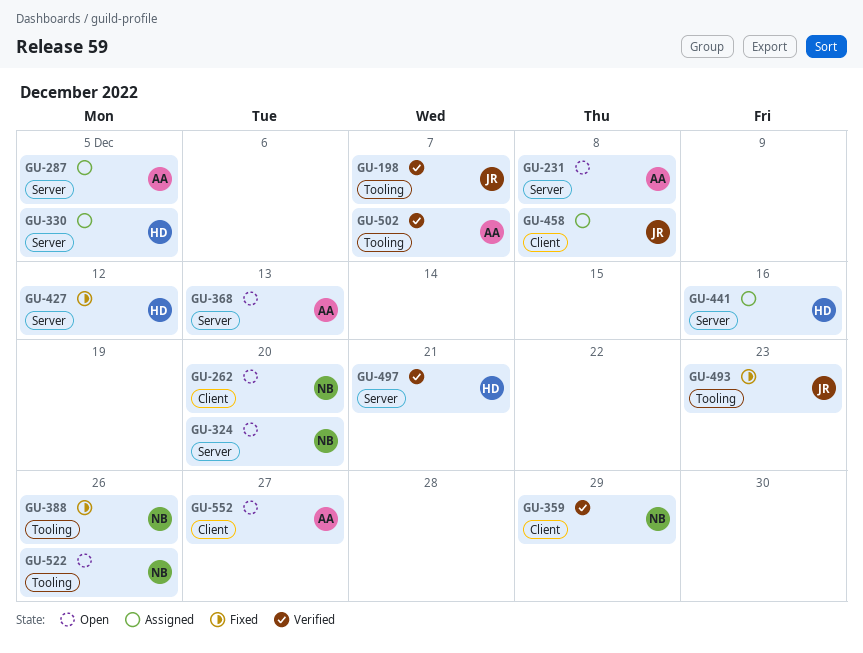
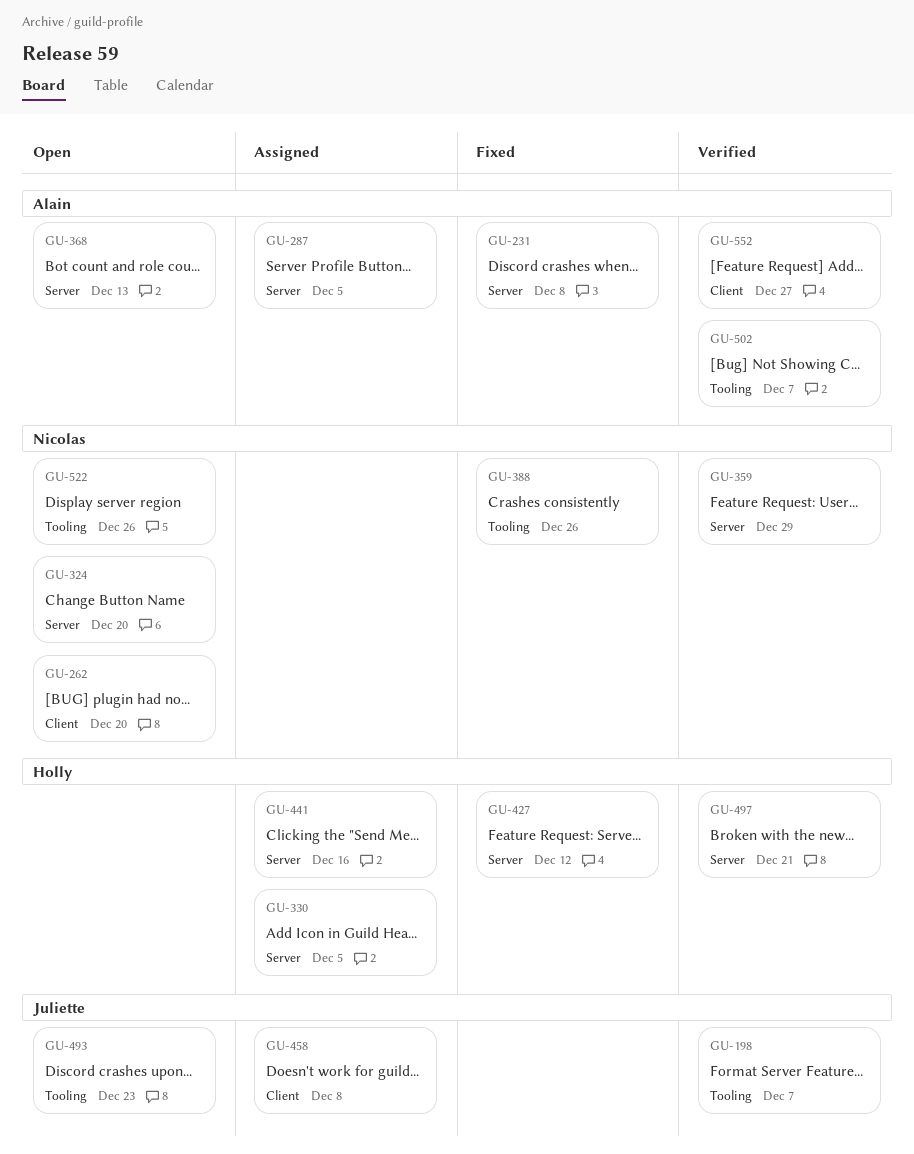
GU-231, status: Open -> Fixed
GU-359, label: Client -> Server
GU-493, status: Fixed -> Open
GU-552, status: Open -> Verified

